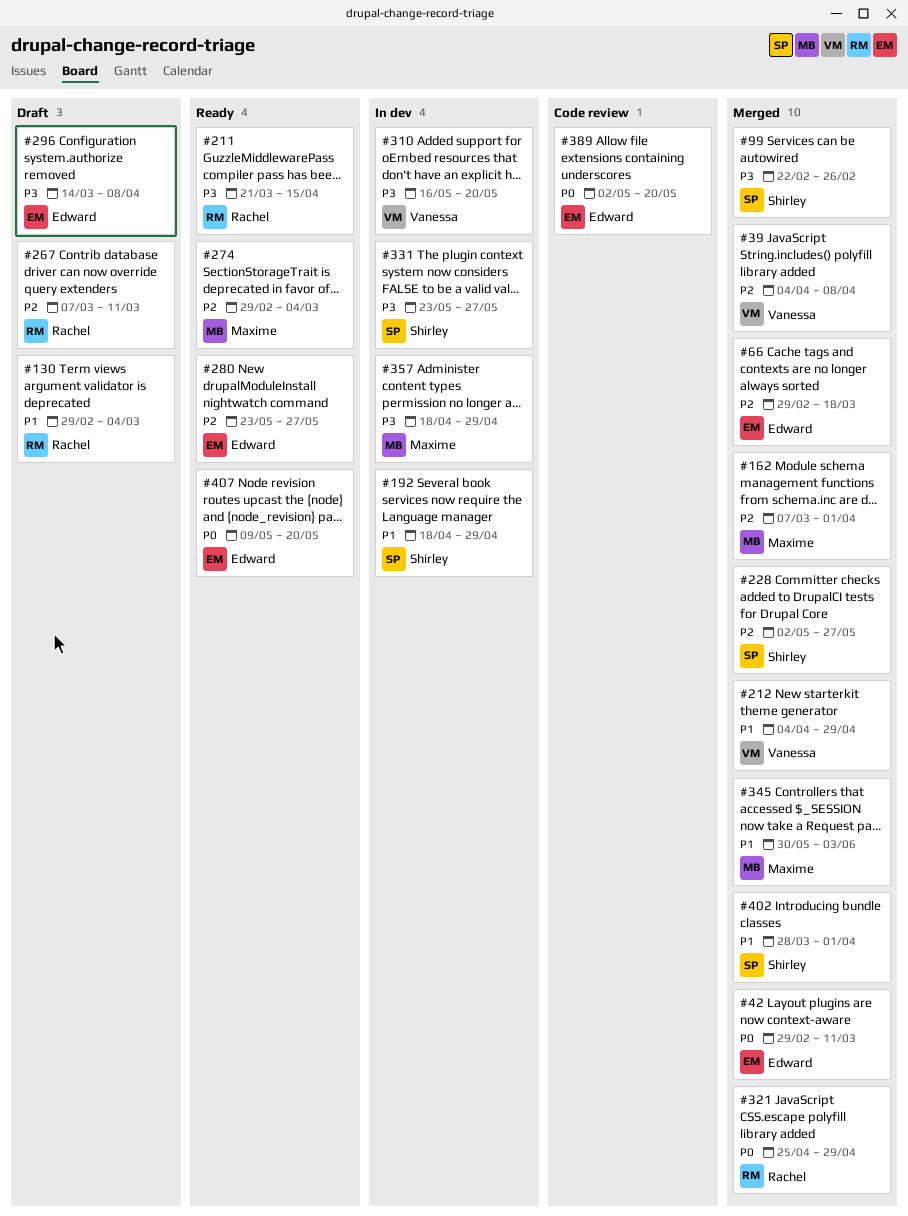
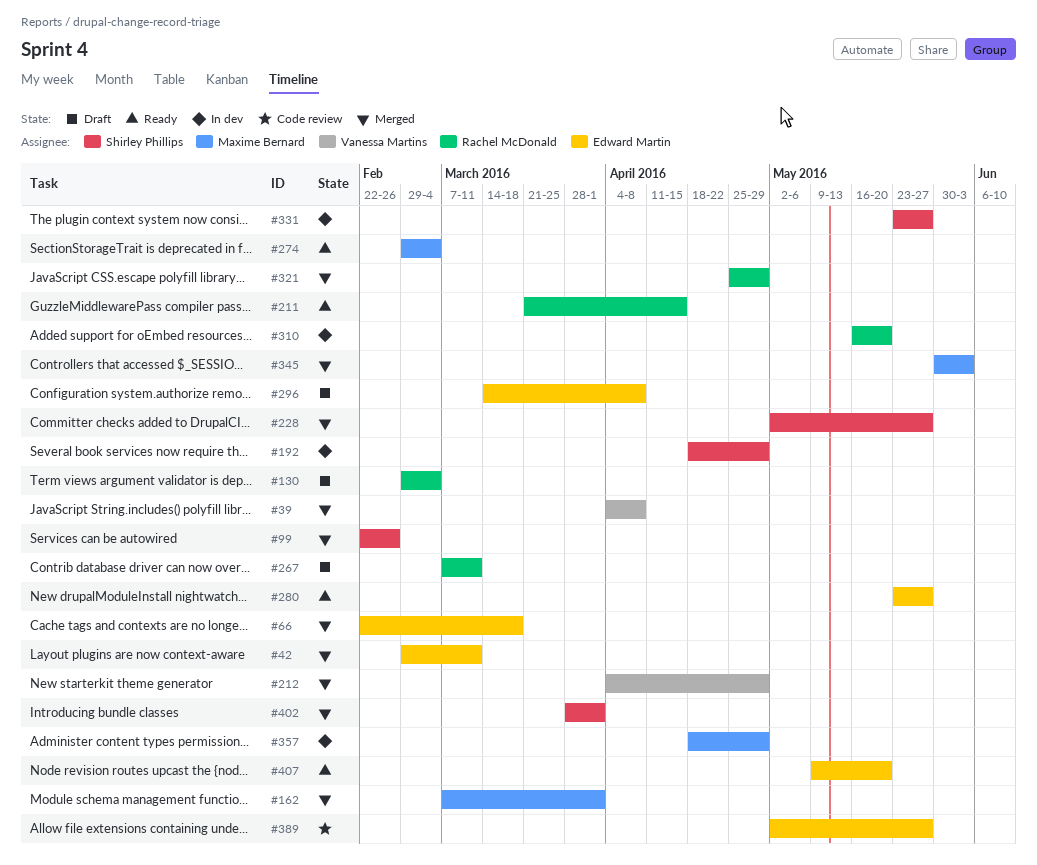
#66, start: Feb 29 -> Feb 22
#310, owner: Vanessa Martins -> Rachel McDonald
#389, due: May 20 -> May 27

